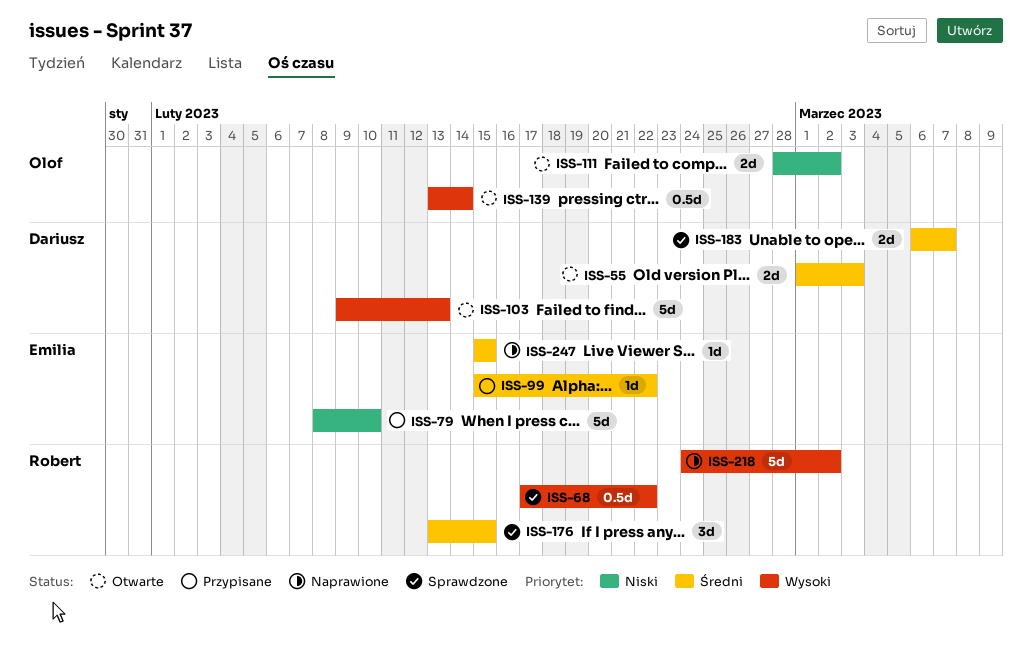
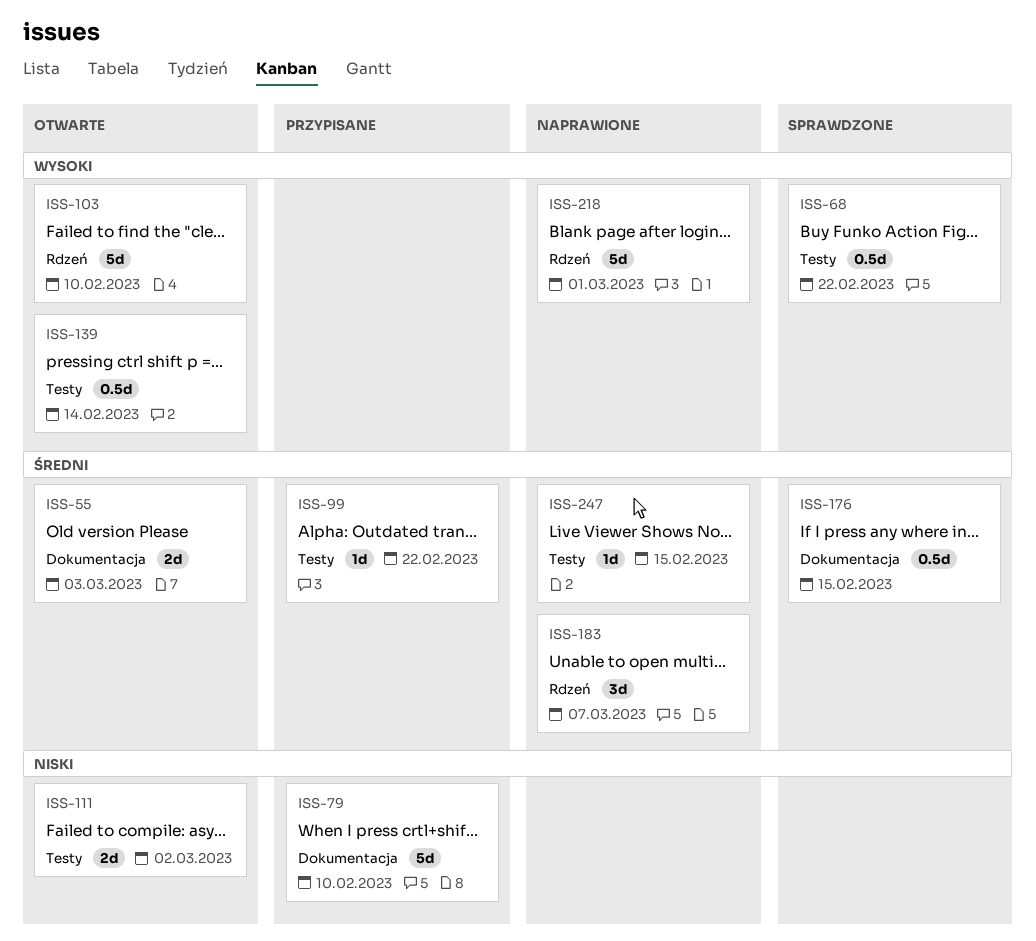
ISS-103, due: Feb 13 -> Feb 10
ISS-176, estimate: 3d -> 0.5d
ISS-183, status: Sprawdzone -> Naprawione
ISS-183, estimate: 2d -> 3d
ISS-218, due: Mar 2 -> Mar 1

